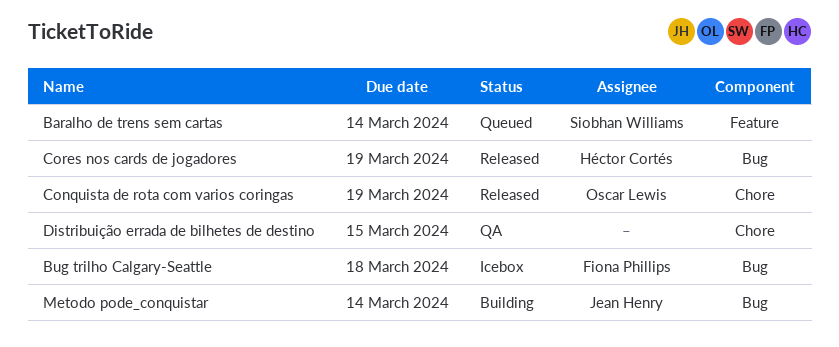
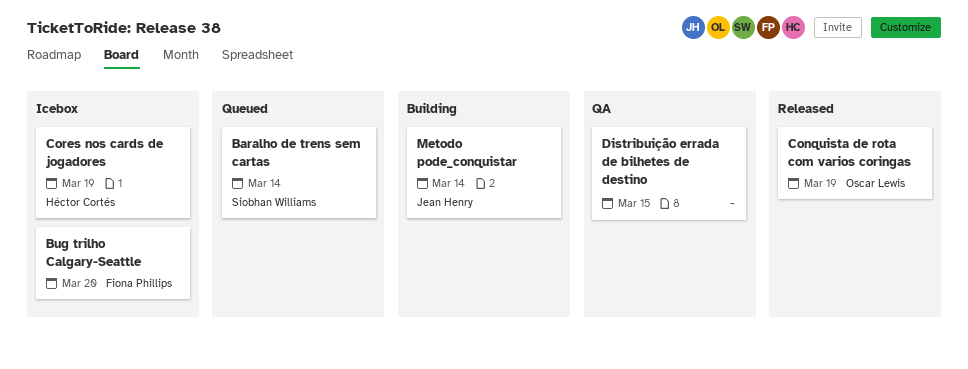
Bug trilho Calgary-Seattle, due: Mar 18 -> Mar 20
Cores nos cards de jogadores, status: Released -> Icebox

